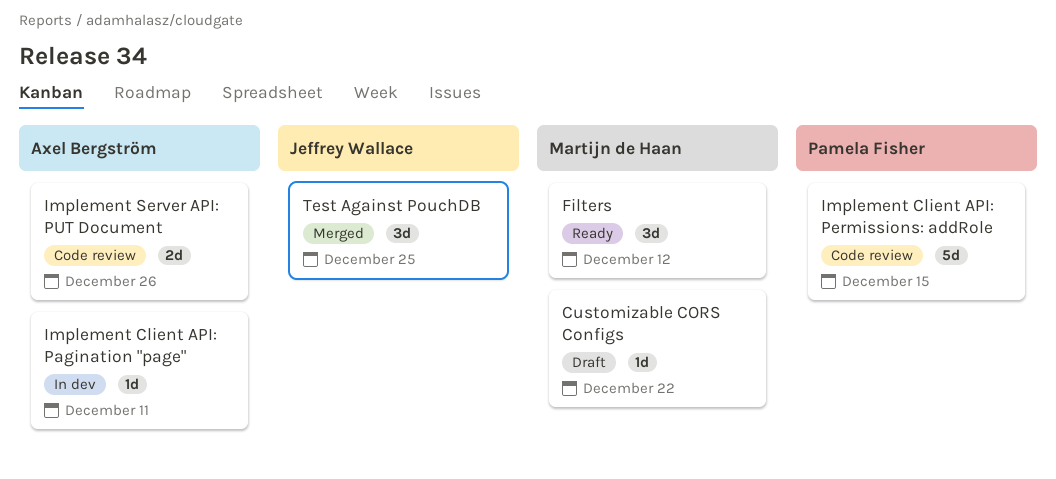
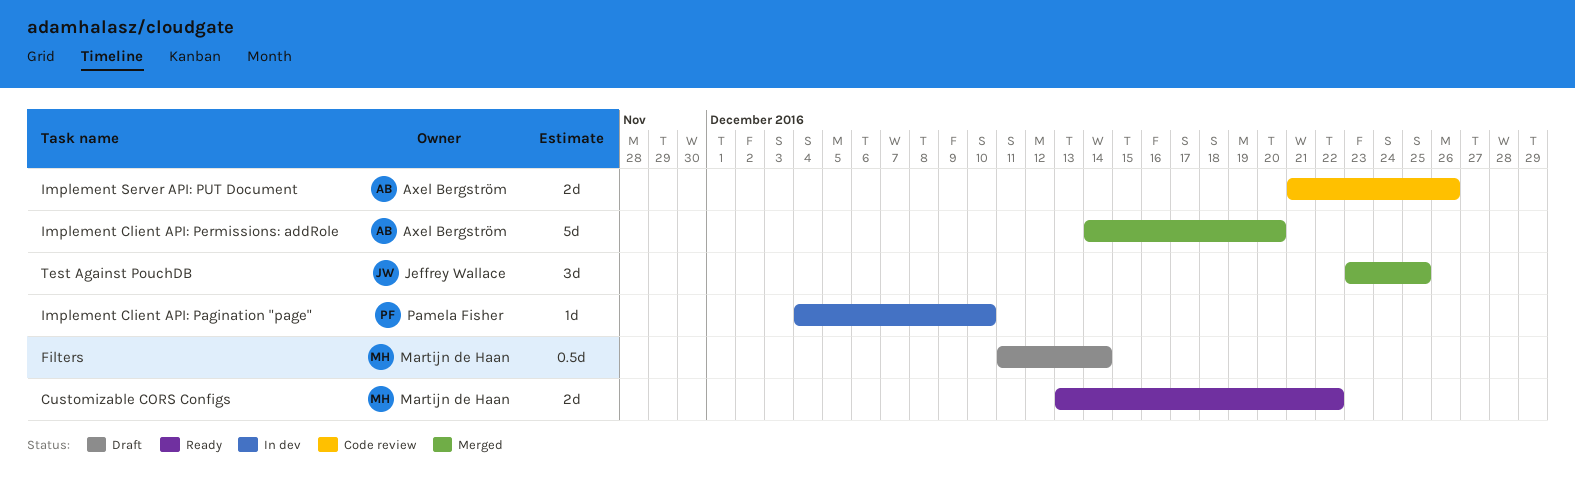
Customizable CORS Configs, status: Draft -> Ready
Customizable CORS Configs, estimate: 1d -> 2d
Filters, status: Ready -> Draft
Filters, estimate: 3d -> 0.5d
Filters, due: Dec 12 -> Dec 14
Implement Client API: Pagination "page", owner: Axel Bergström -> Pamela Fisher
Implement Client API: Pagination "page", due: Dec 11 -> Dec 10
Implement Client API: Permissions: addRole, status: Code review -> Merged
Implement Client API: Permissions: addRole, owner: Pamela Fisher -> Axel Bergström
Implement Client API: Permissions: addRole, due: Dec 15 -> Dec 20

